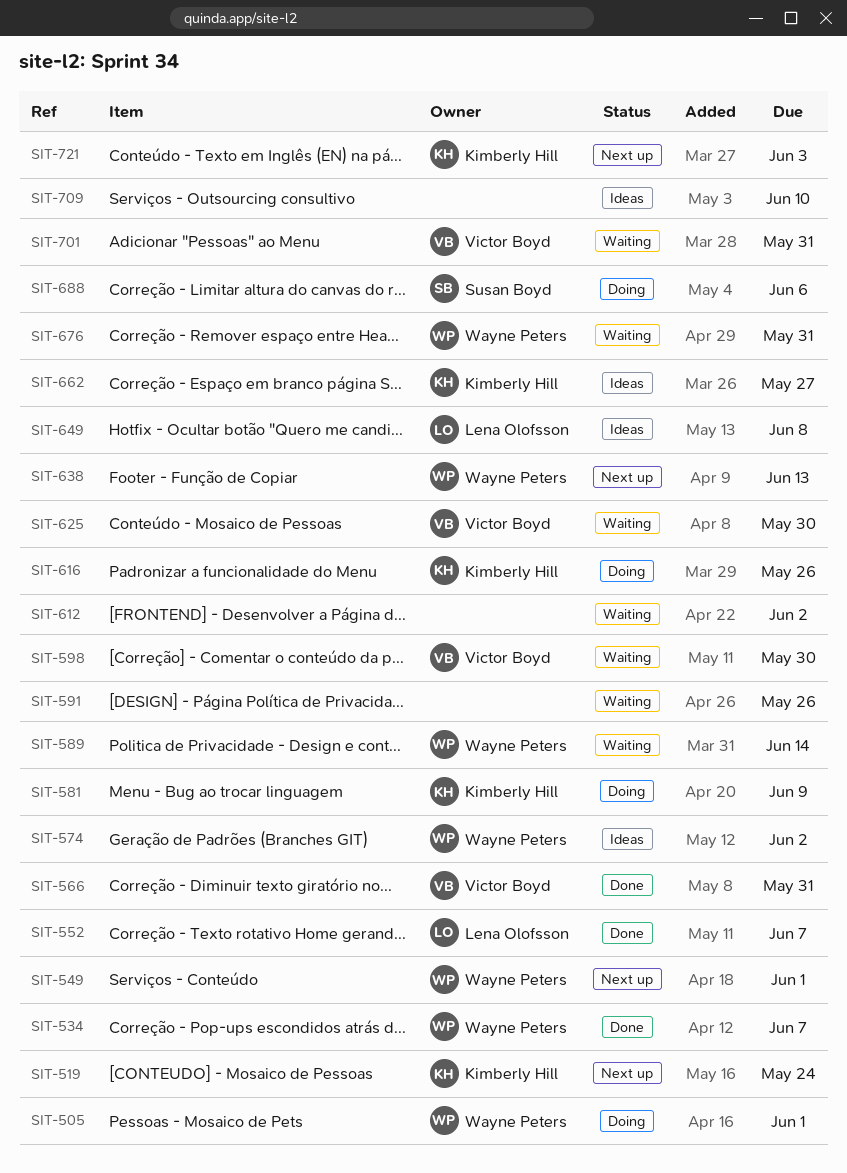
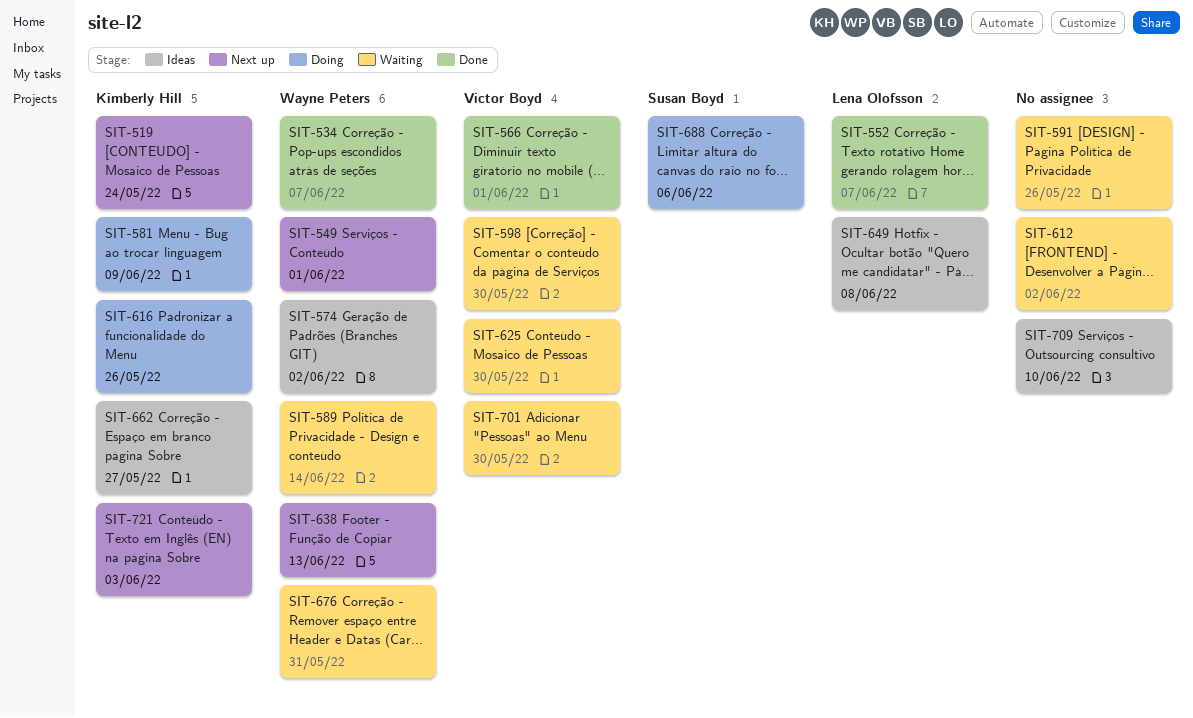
SIT-505: present -> none
SIT-566, due: May 31 -> Jun 1
SIT-701, due: May 31 -> May 30

